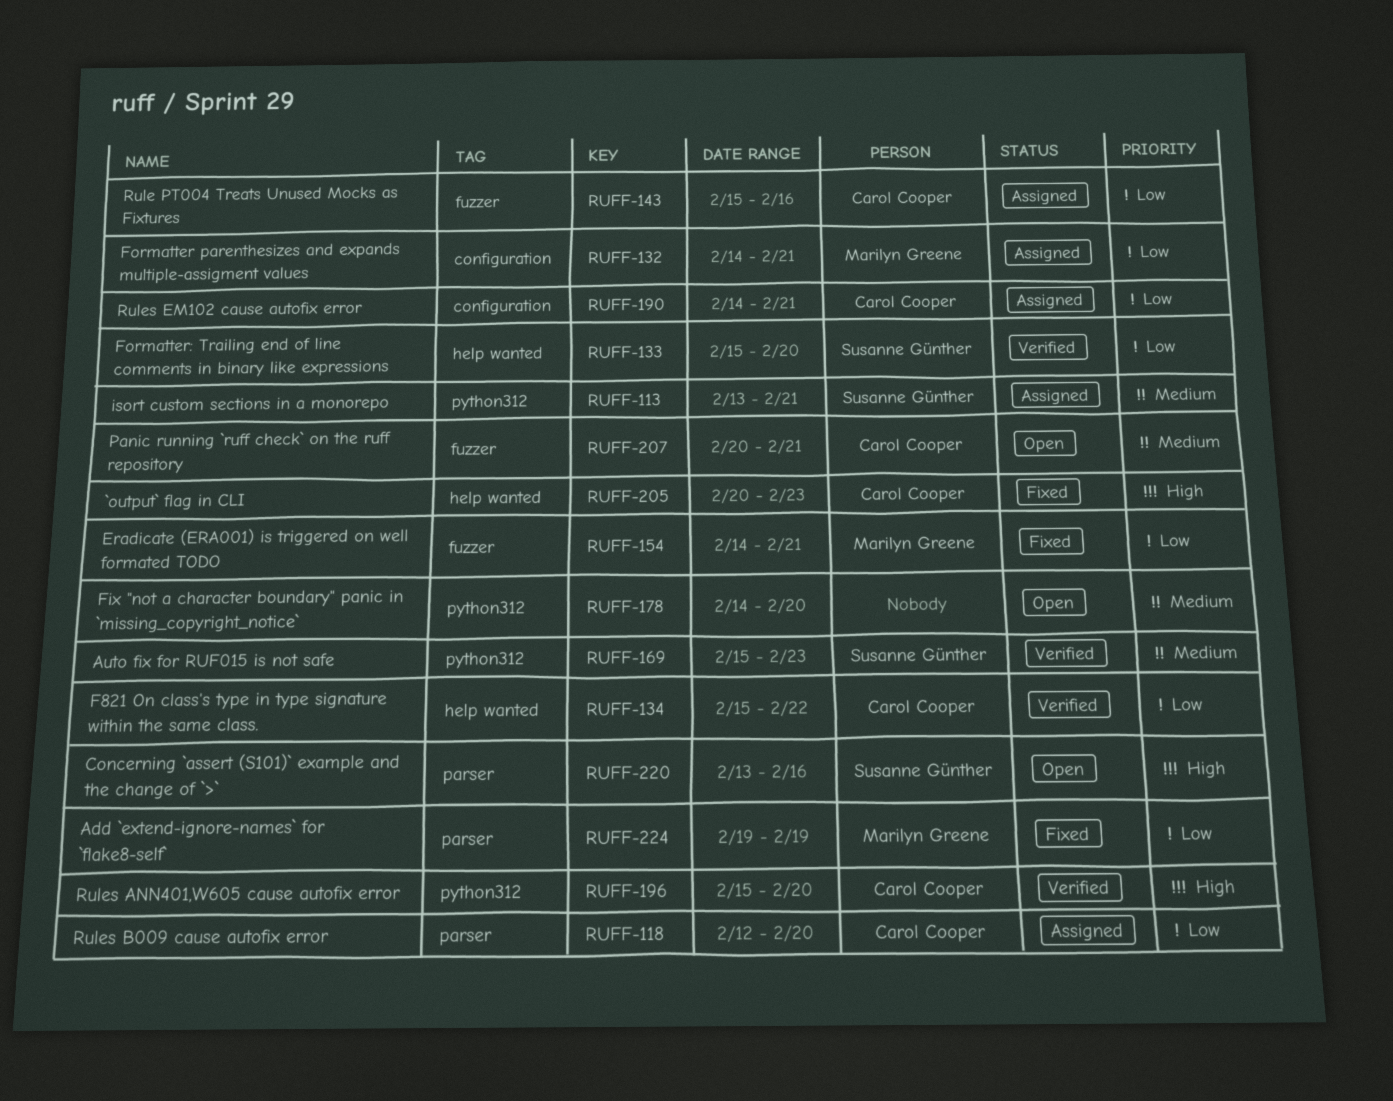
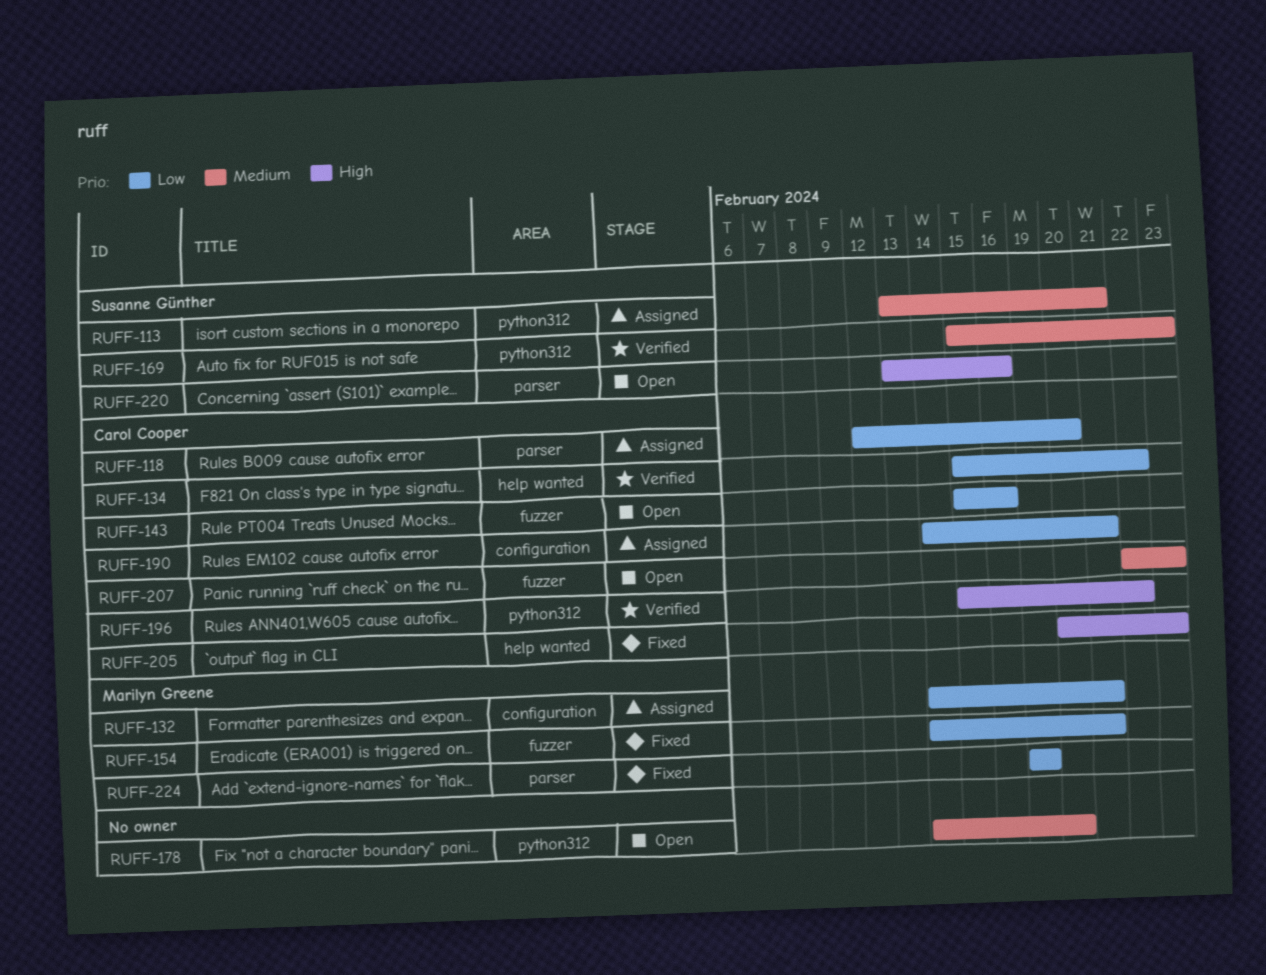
RUFF-133: present -> none
RUFF-143, status: Assigned -> Open
RUFF-196, due: Feb 20 -> Feb 22
RUFF-207, start: Feb 20 -> Feb 22
RUFF-207, due: Feb 21 -> Feb 23

